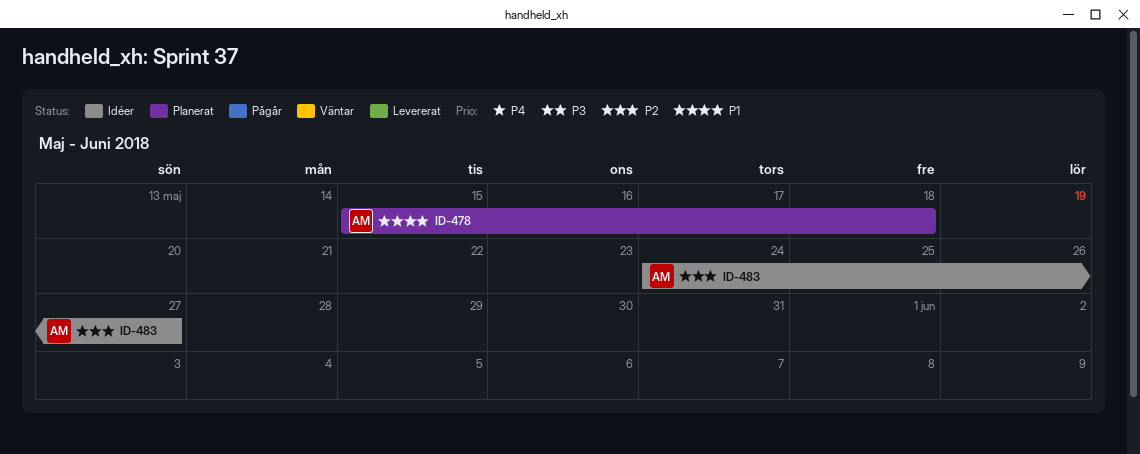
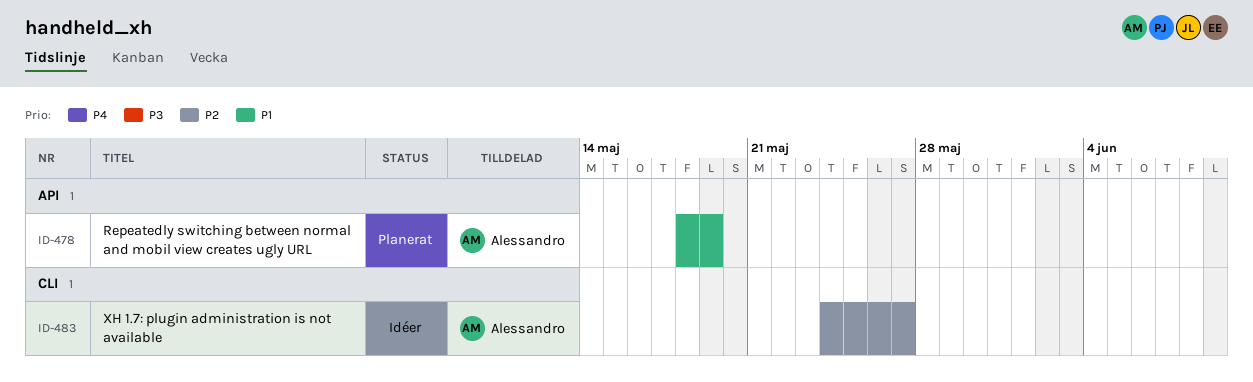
ID-478, start: May 15 -> May 18
ID-478, due: May 18 -> May 19

